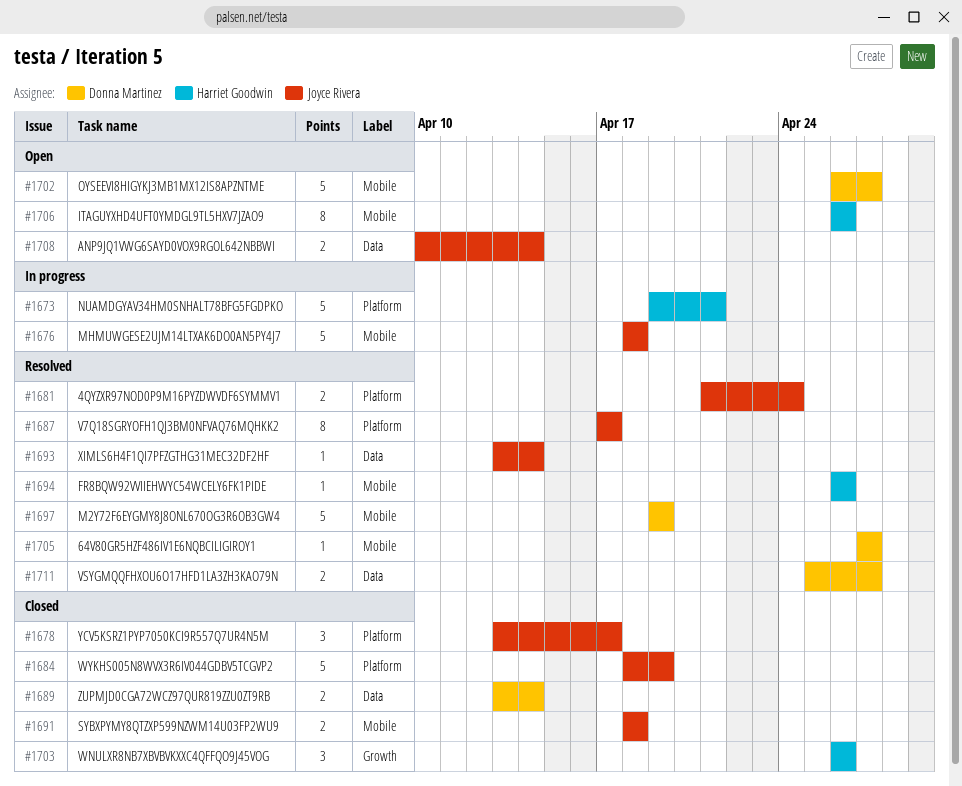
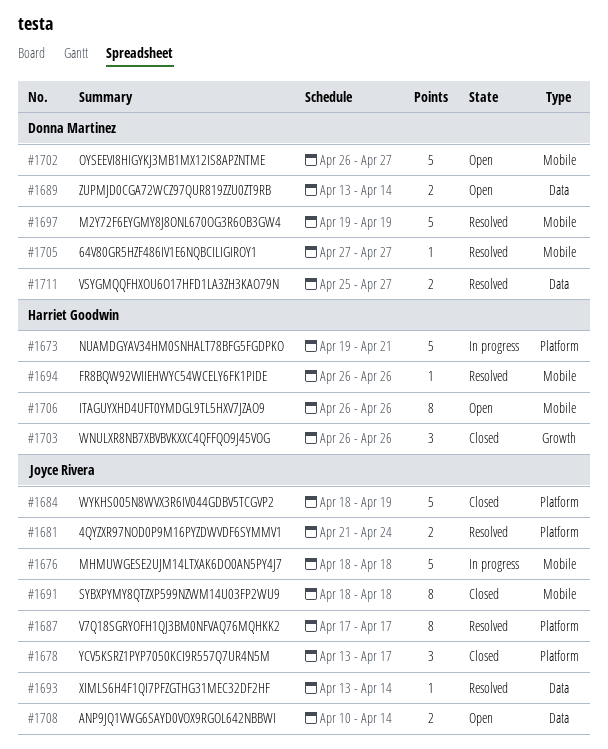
#1689, status: Closed -> Open
#1691, estimate: 2 -> 8

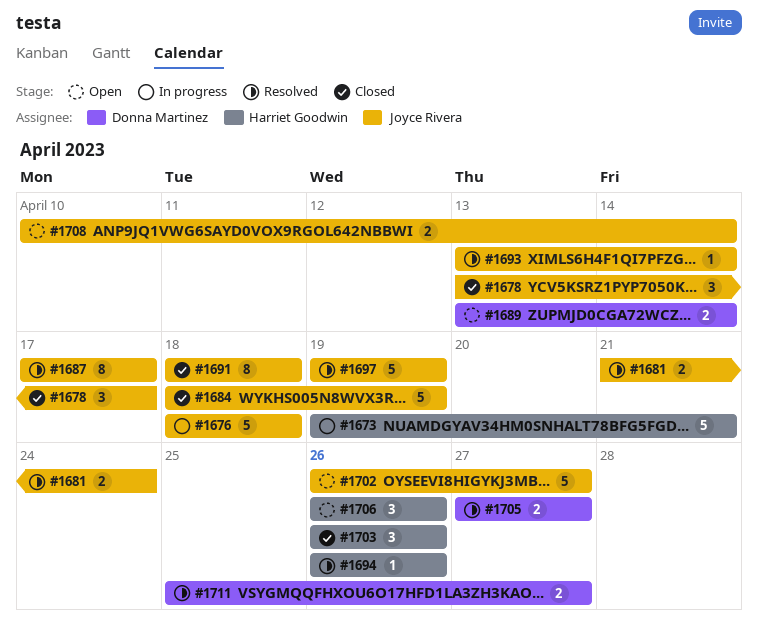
#1697, owner: Donna Martinez -> Joyce Rivera
#1702, owner: Donna Martinez -> Joyce Rivera
#1705, estimate: 1 -> 2
#1706, estimate: 8 -> 3

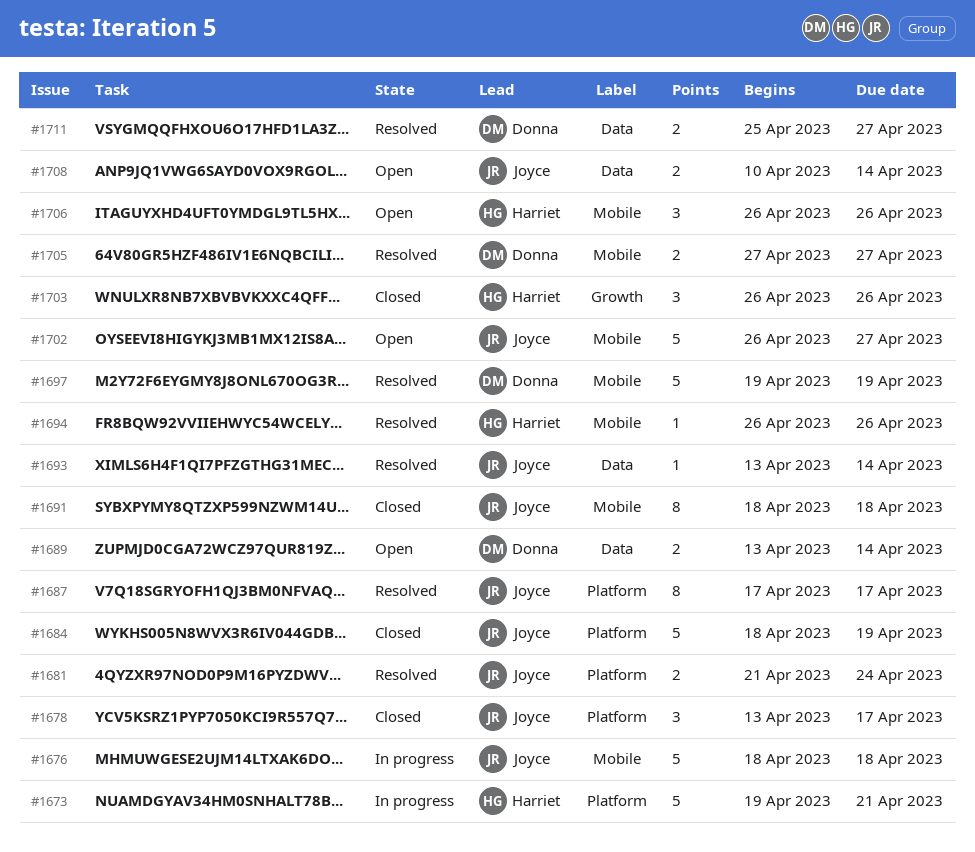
#1697, owner: Joyce Rivera -> Donna Martinez

